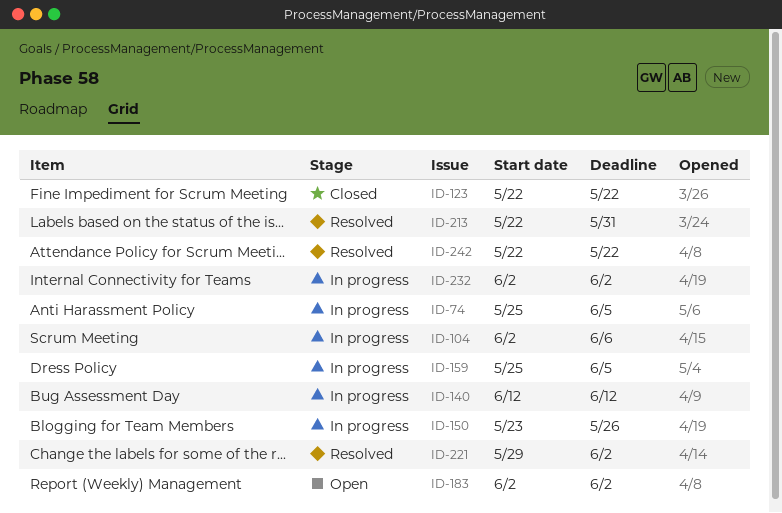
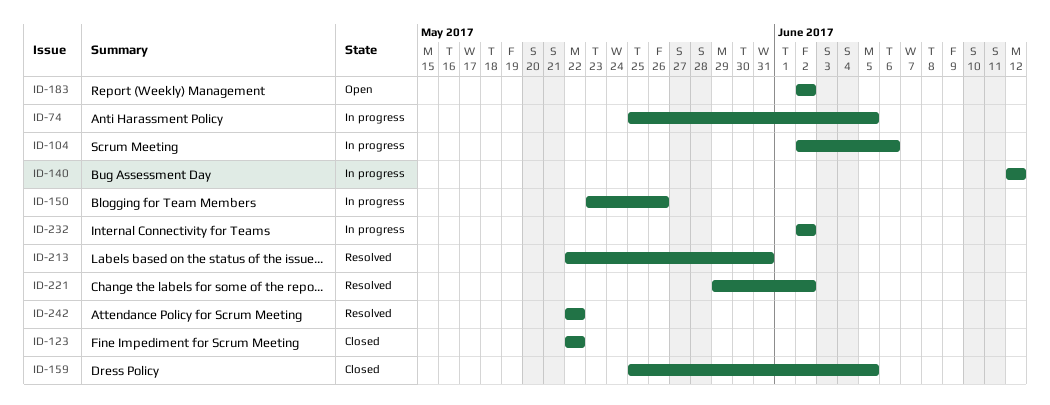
ID-159, status: In progress -> Closed

